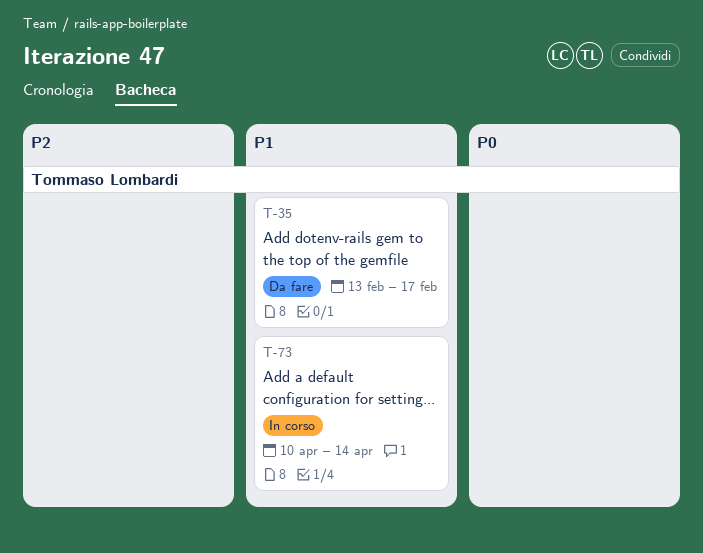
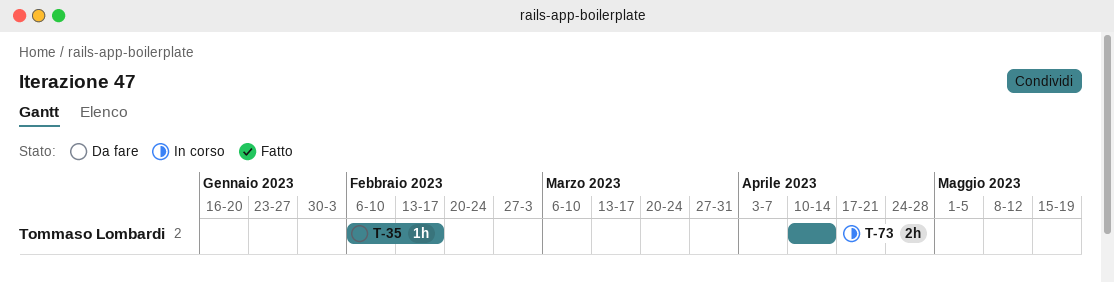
T-35, start: Feb 13 -> Feb 6

